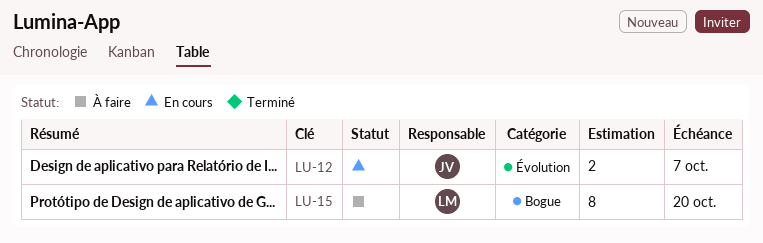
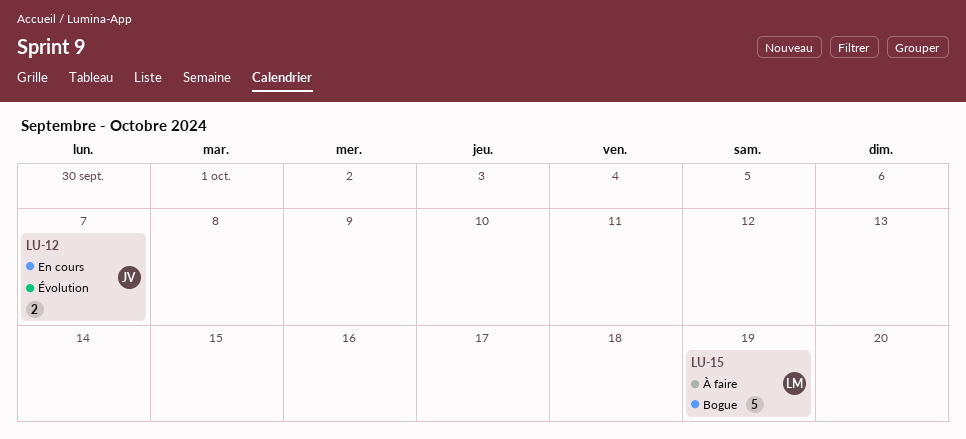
LU-15, estimate: 8 -> 5
LU-15, due: Oct 20 -> Oct 19

